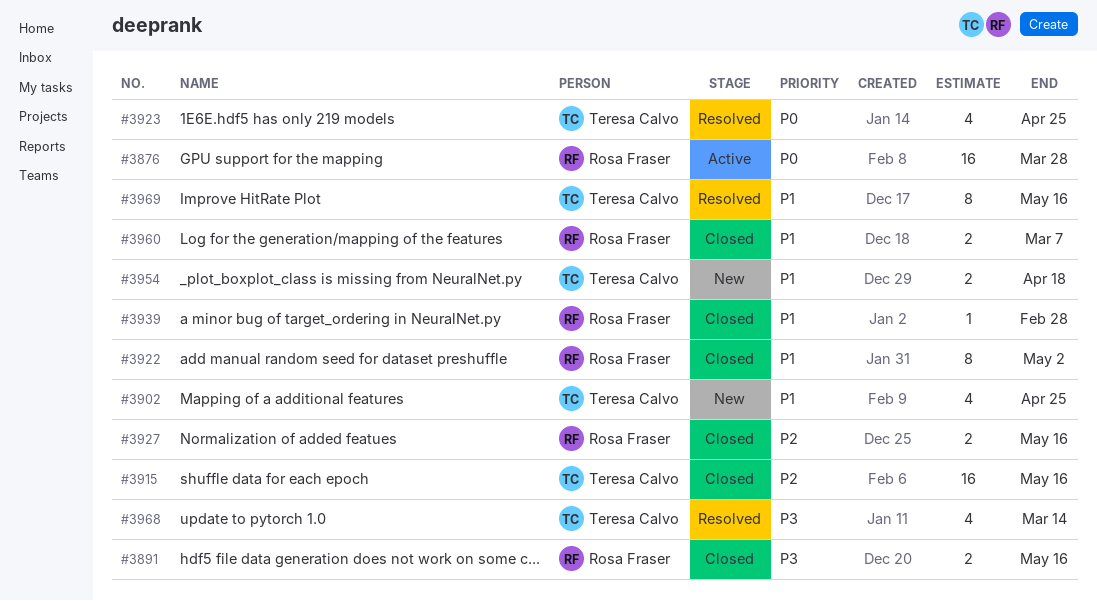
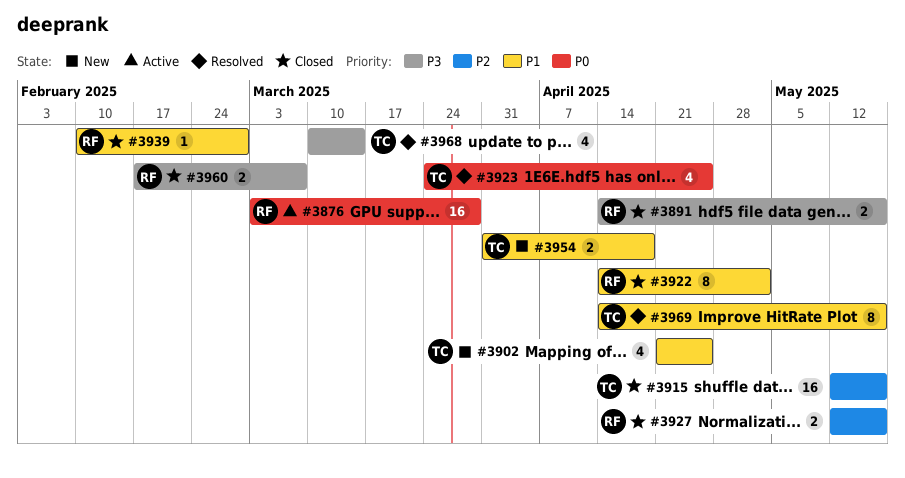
#3960, priority: P1 -> P3

